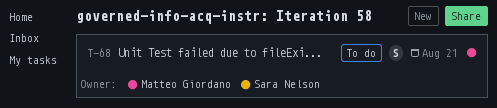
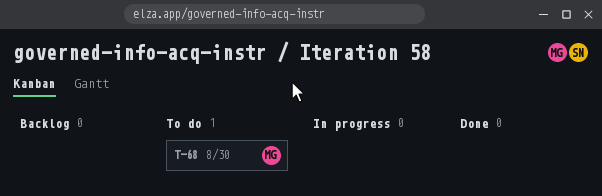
T-68, due: Aug 21 -> Aug 30

